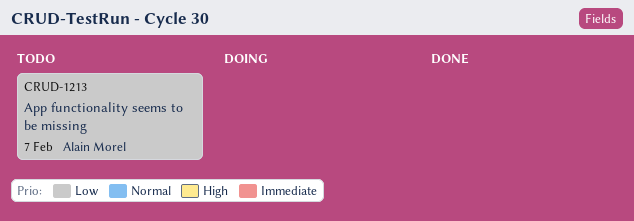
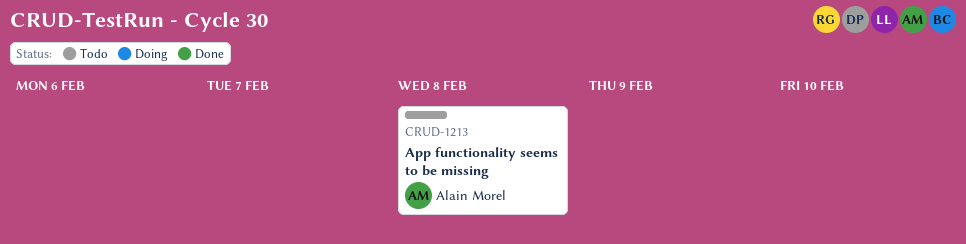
CRUD-1213, due: Feb 7 -> Feb 8

